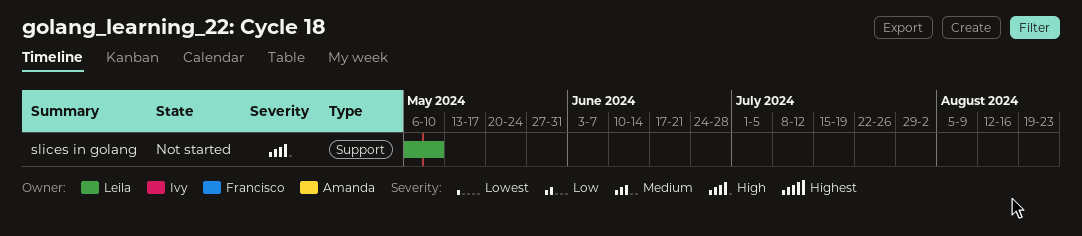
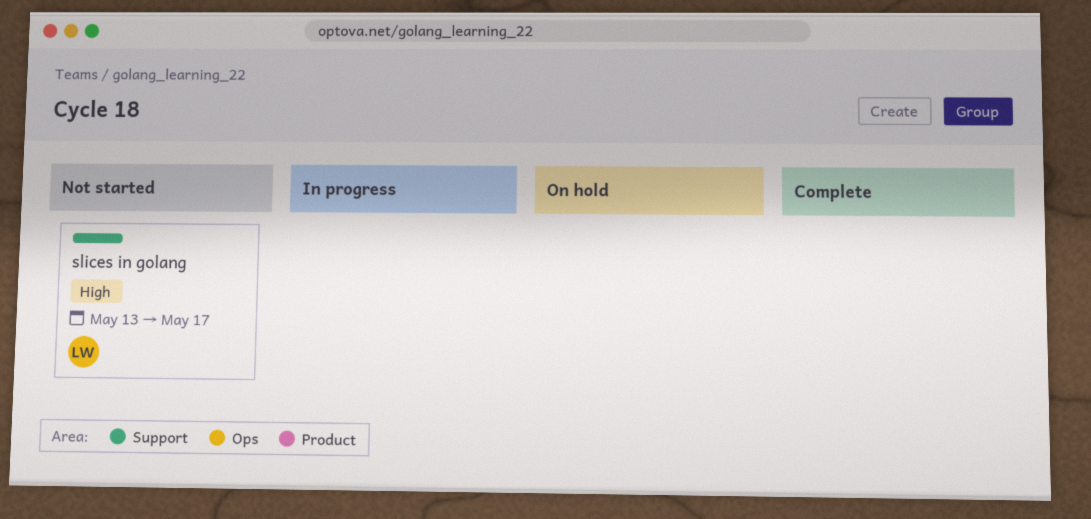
slices in golang, start: May 6 -> May 13
slices in golang, due: May 10 -> May 17

